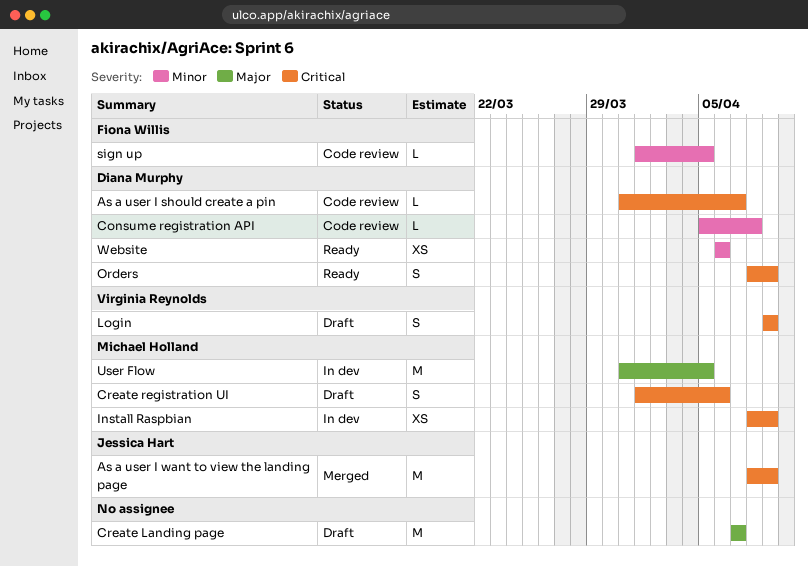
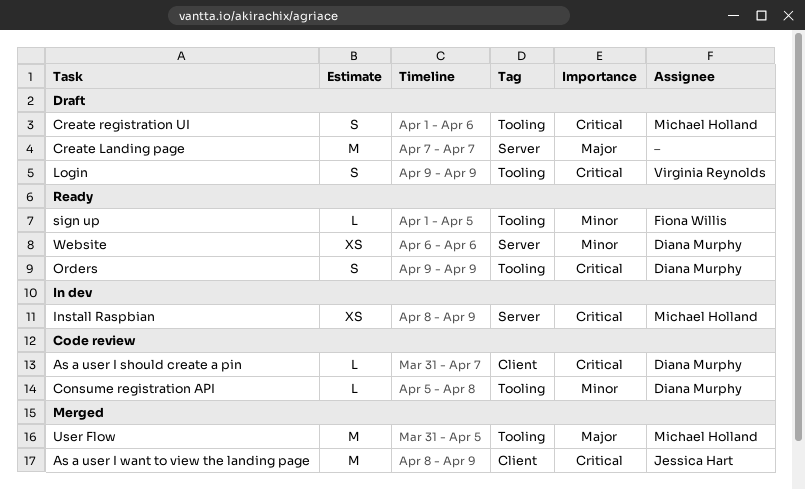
Orders, start: Apr 8 -> Apr 9
sign up, status: Code review -> Ready
User Flow, status: In dev -> Merged

